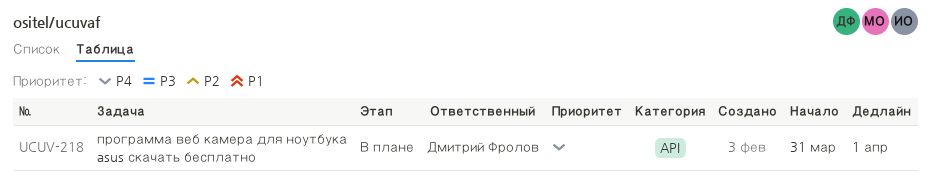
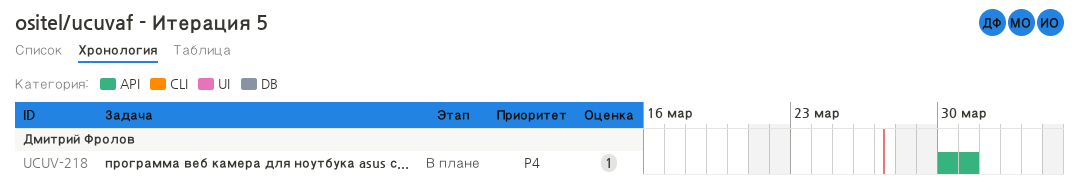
UCUV-218, start: Mar 31 -> Mar 30
UCUV-218, due: Apr 1 -> Mar 31

